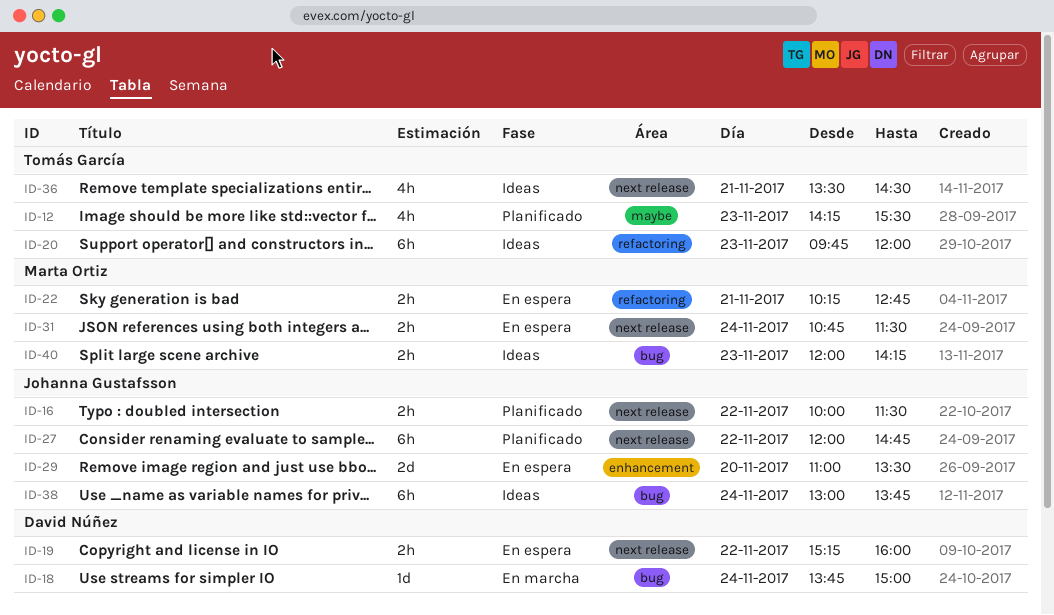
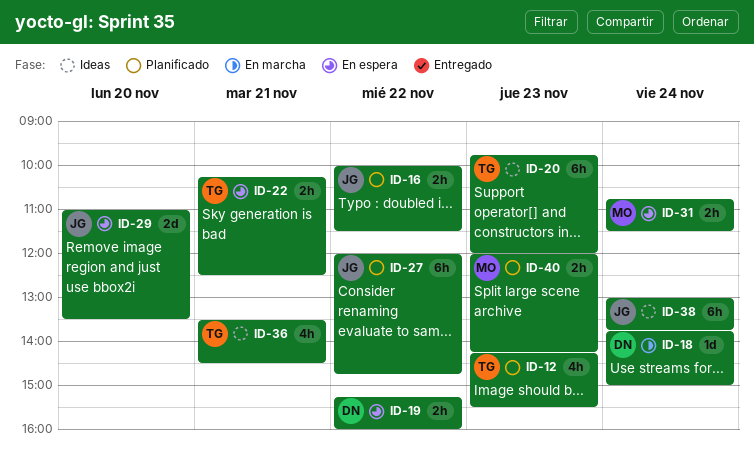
ID-22, owner: Marta Ortiz -> Tomás García
ID-22, ends: 12:45 -> 12:30
ID-40, status: Ideas -> Planificado

